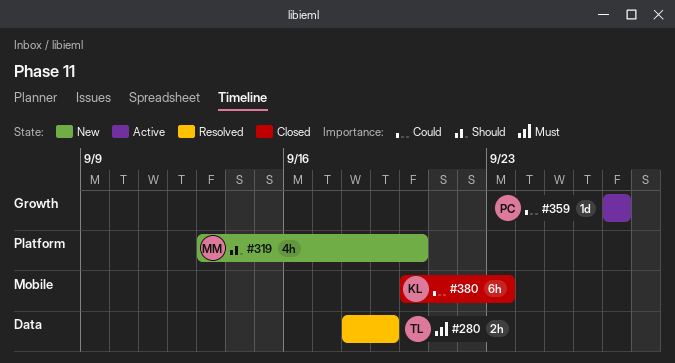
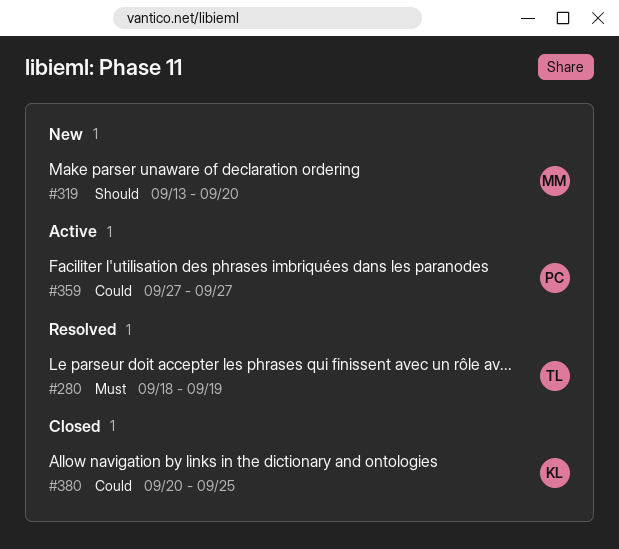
#380, due: Sep 23 -> Sep 25

